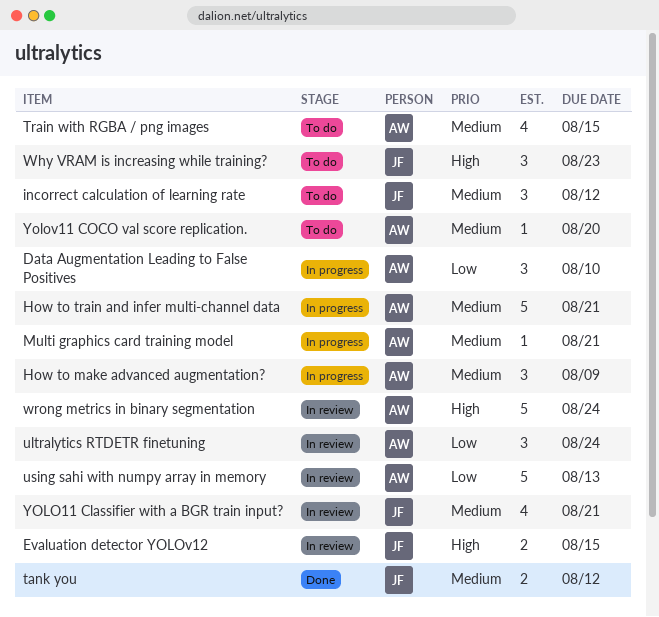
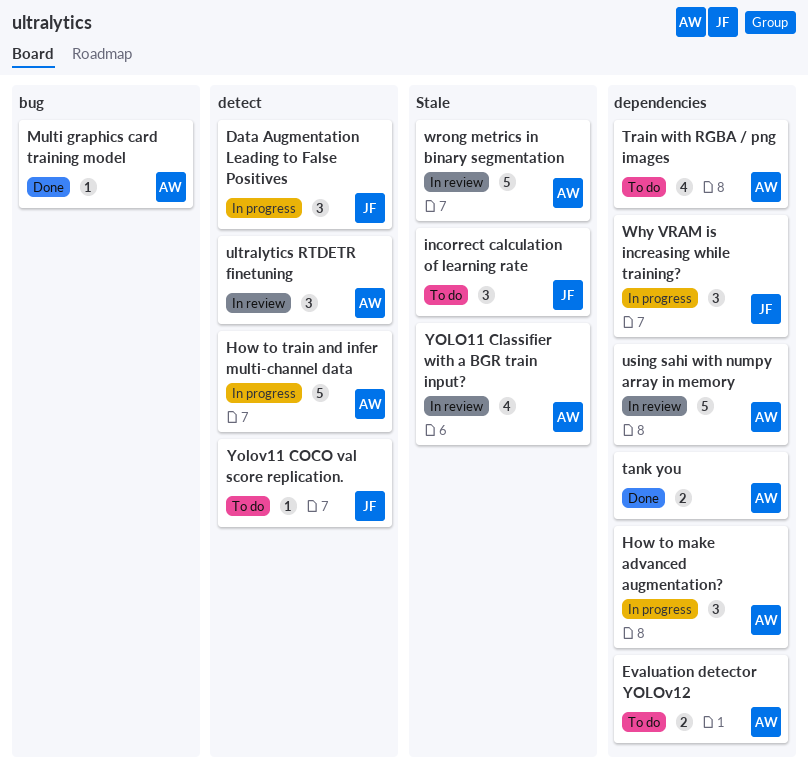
Data Augmentation Leading to False Positives, owner: AW -> JF
Evaluation detector YOLOv12, status: In review -> To do
Evaluation detector YOLOv12, owner: JF -> AW
Multi graphics card training model, status: In progress -> Done
tank you, owner: JF -> AW
Why VRAM is increasing while training?, status: To do -> In progress
YOLO11 Classifier with a BGR train input?, owner: JF -> AW
Yolov11 COCO val score replication., owner: AW -> JF

